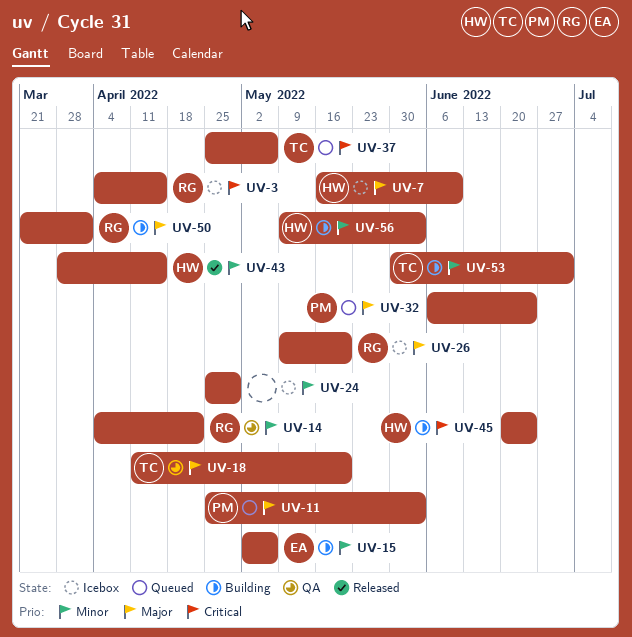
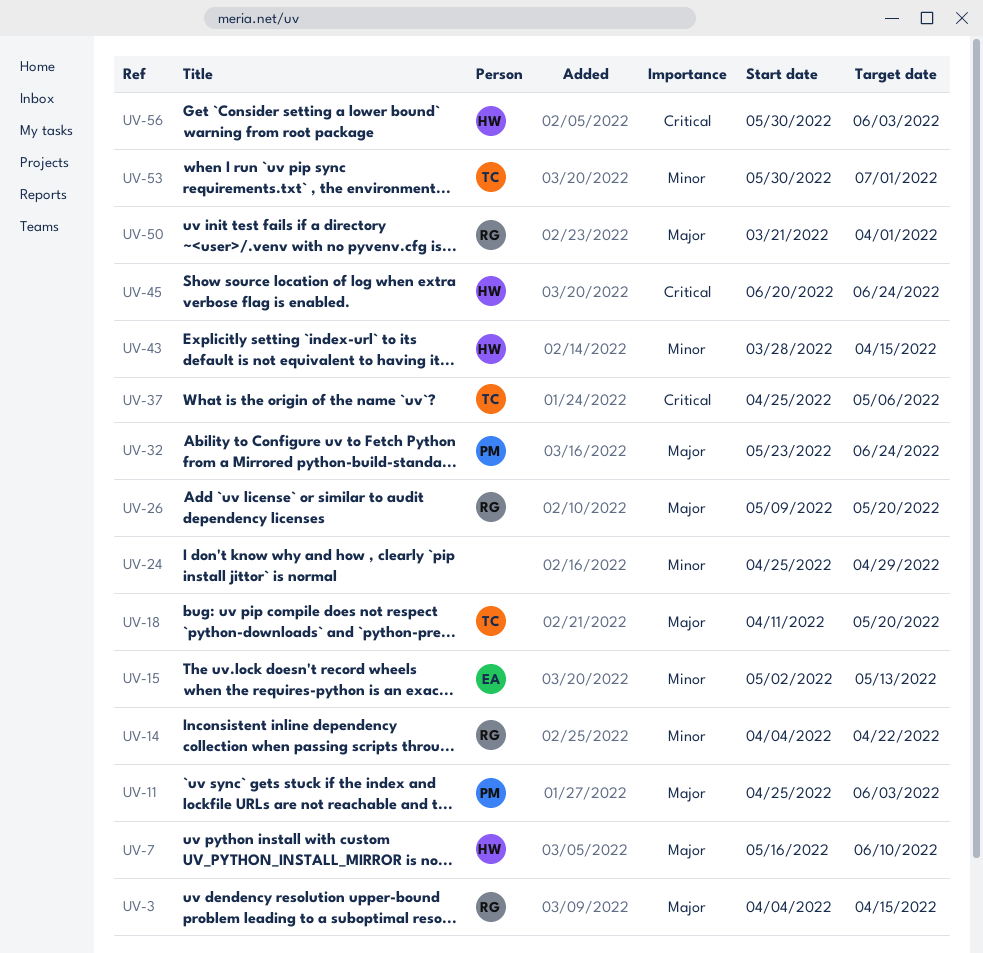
UV-3, priority: Critical -> Major
UV-15, due: May 6 -> May 13
UV-32, start: Jun 6 -> May 23
UV-56, priority: Minor -> Critical
UV-56, start: May 9 -> May 30

